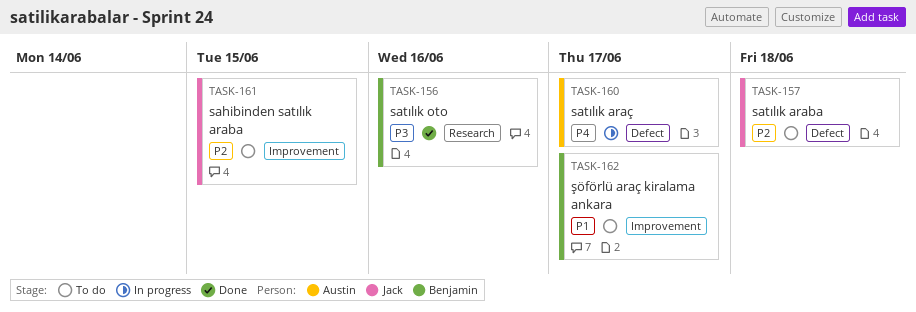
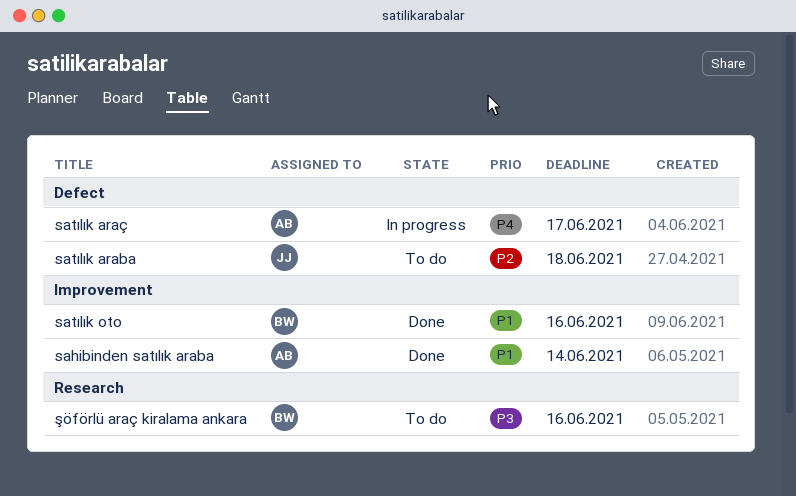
sahibinden satılık araba, status: To do -> Done
sahibinden satılık araba, owner: Jack -> Austin
sahibinden satılık araba, priority: P2 -> P1
sahibinden satılık araba, due: Jun 15 -> Jun 14
satılık oto, priority: P3 -> P1
satılık oto, label: Research -> Improvement
şöförlü araç kiralama ankara, priority: P1 -> P3
şöförlü araç kiralama ankara, label: Improvement -> Research
şöförlü araç kiralama ankara, due: Jun 17 -> Jun 16

